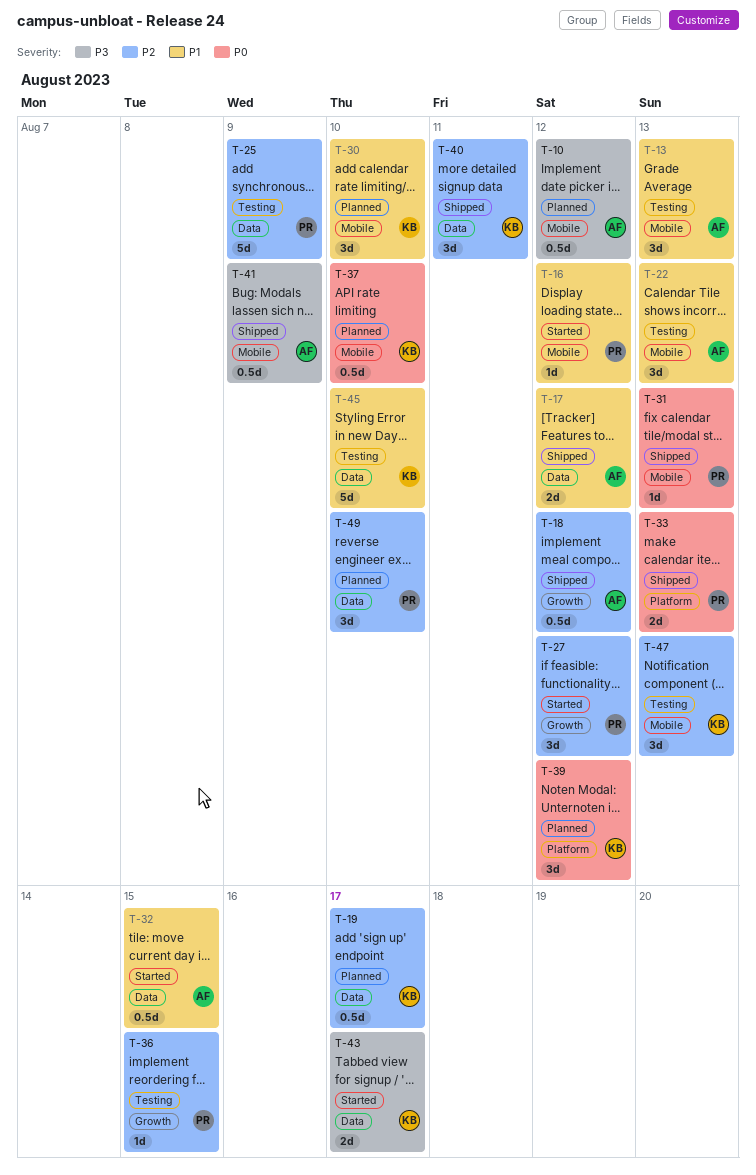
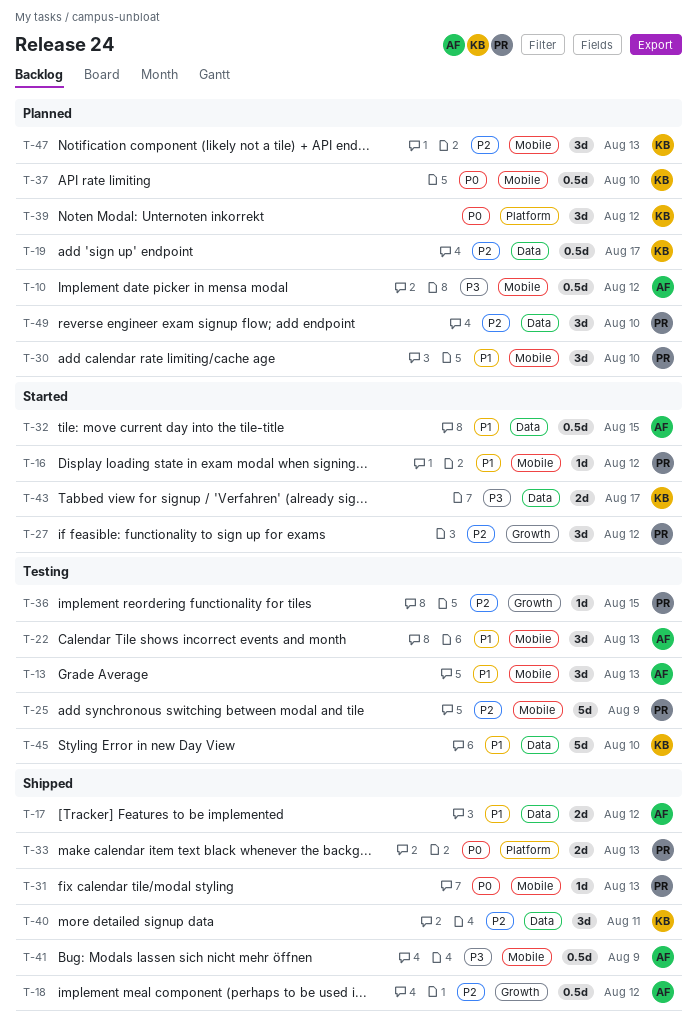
T-25, label: Data -> Mobile
T-30, owner: KB -> PR
T-47, status: Testing -> Planned

